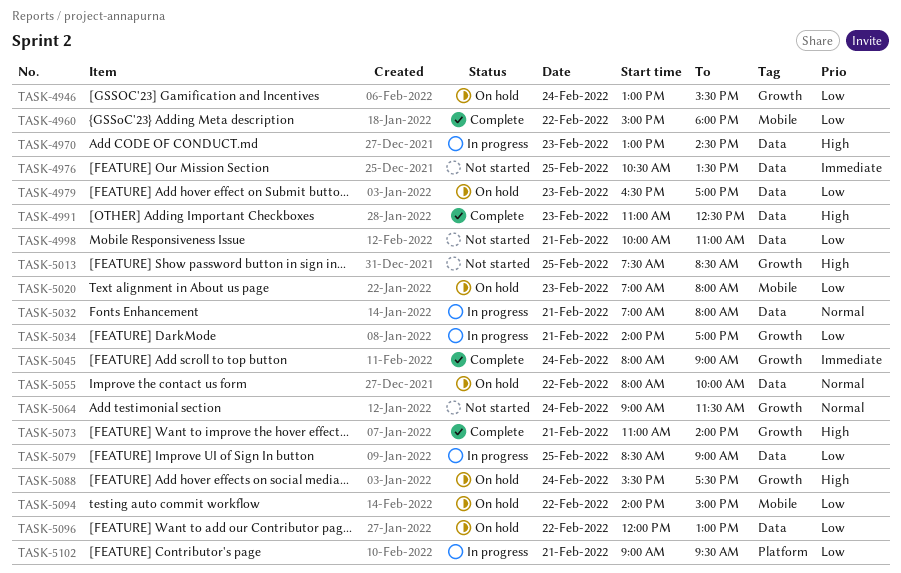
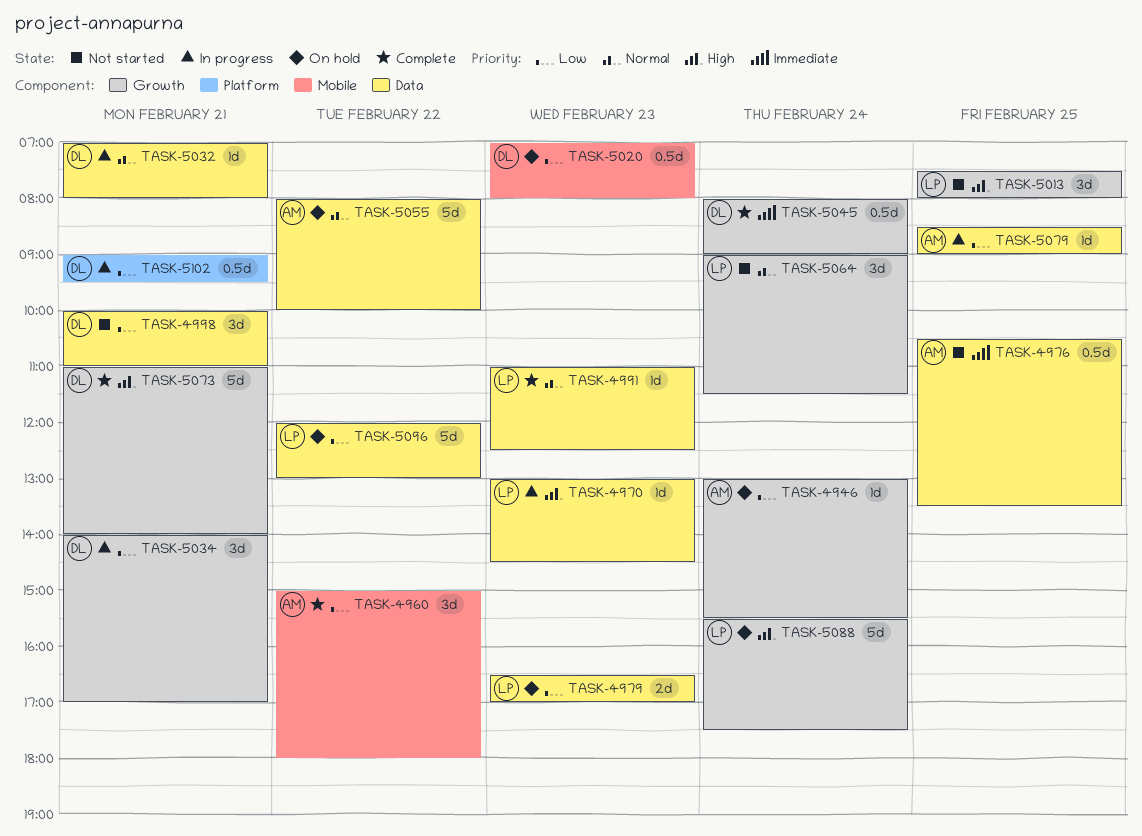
TASK-4991, priority: High -> Normal
TASK-5013, ends: 08:30 -> 08:00
TASK-5094: present -> none

